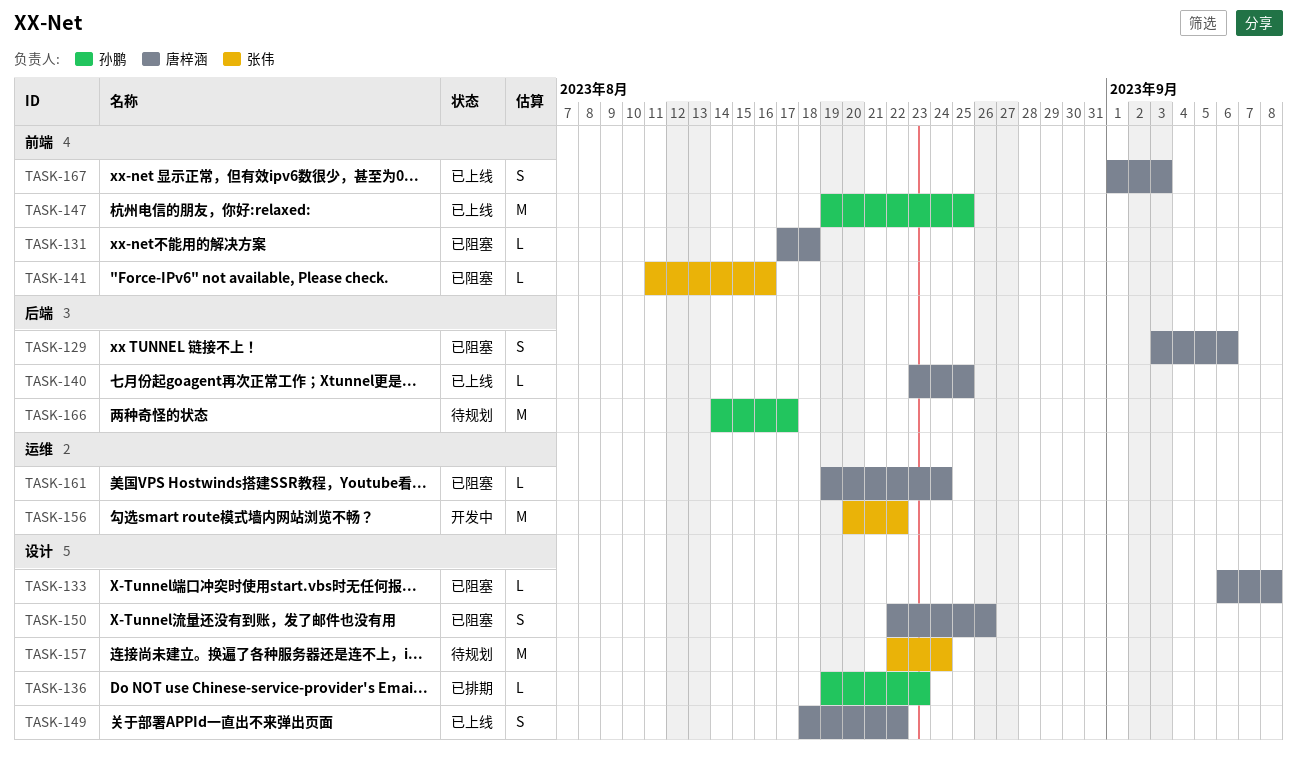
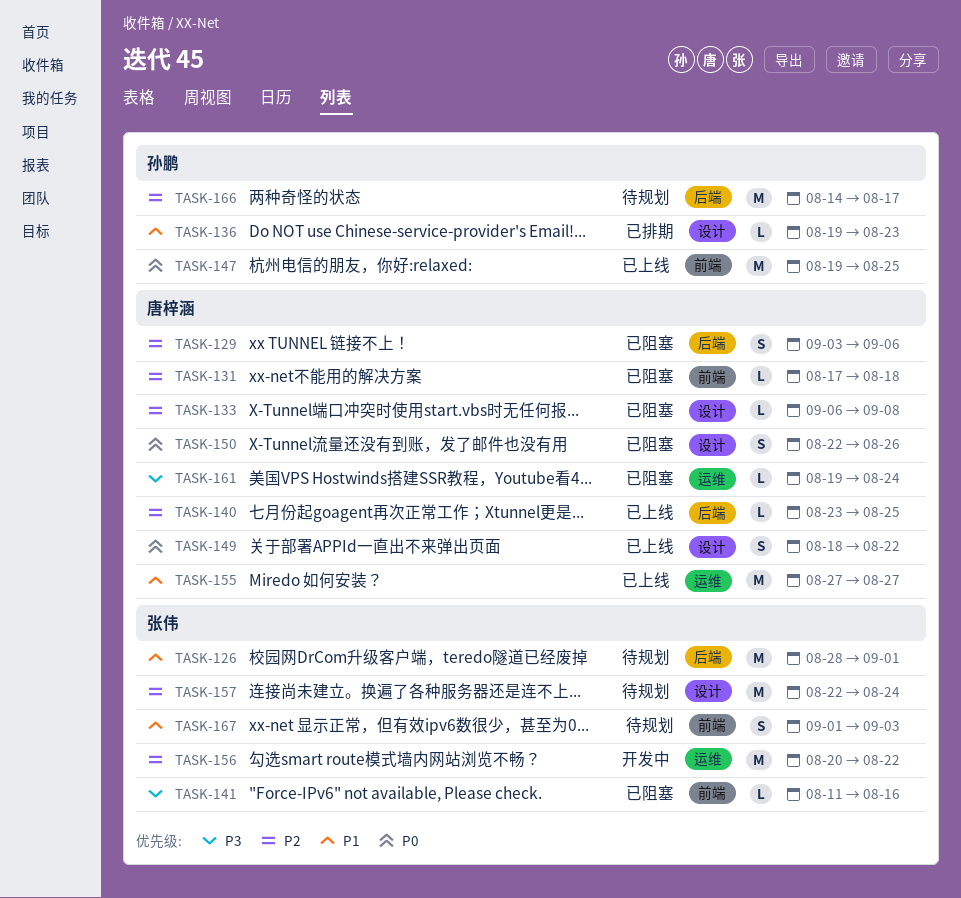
TASK-126: none -> present
TASK-155: none -> present
TASK-167, status: 已上线 -> 待规划
TASK-167, owner: 唐梓涵 -> 张伟

